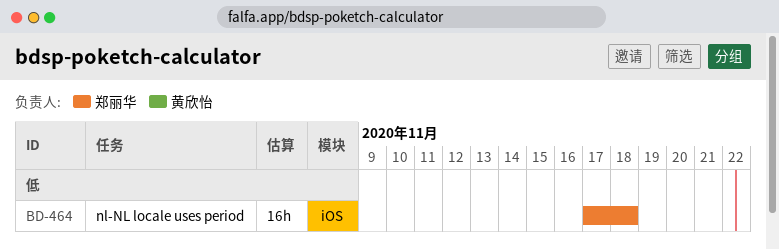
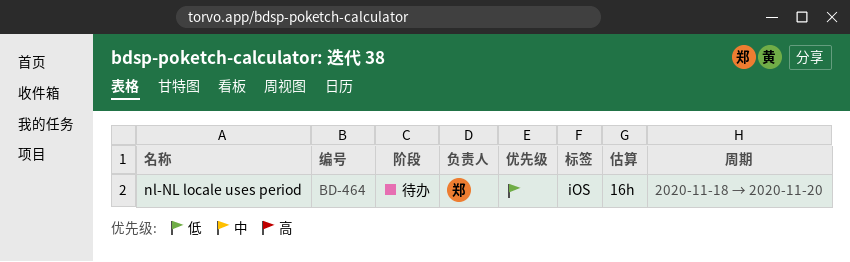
BD-464, start: Nov 17 -> Nov 18
BD-464, due: Nov 18 -> Nov 20

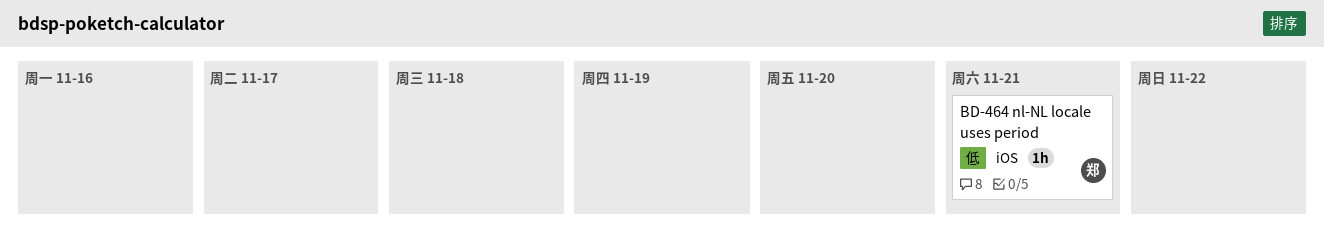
BD-464, estimate: 16h -> 1h
BD-464, due: Nov 20 -> Nov 21

